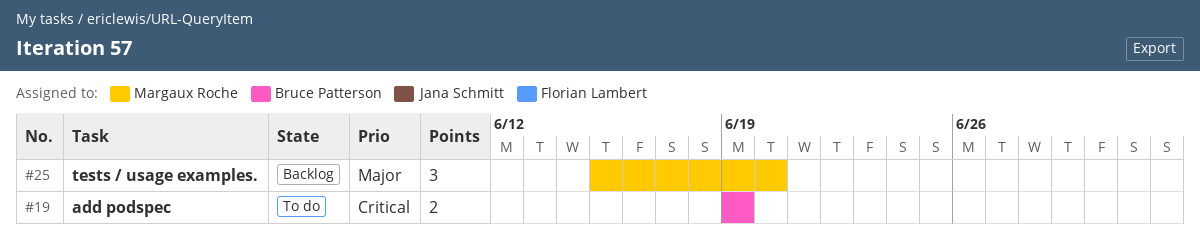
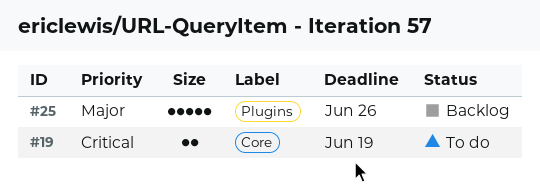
#25, estimate: 3 -> 5
#25, due: Jun 20 -> Jun 26

